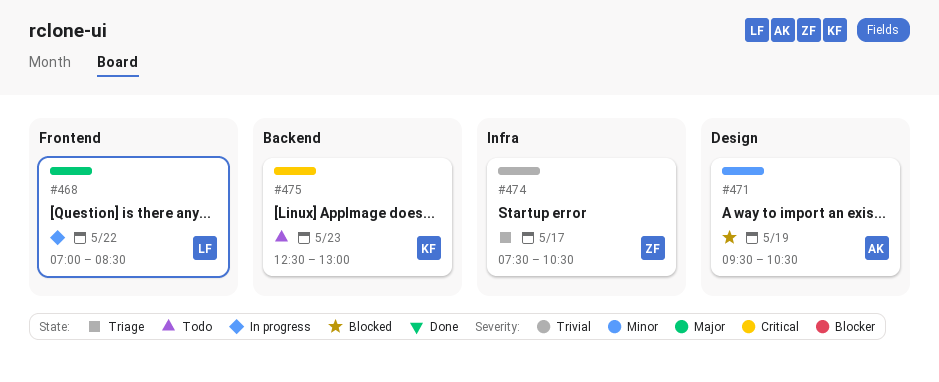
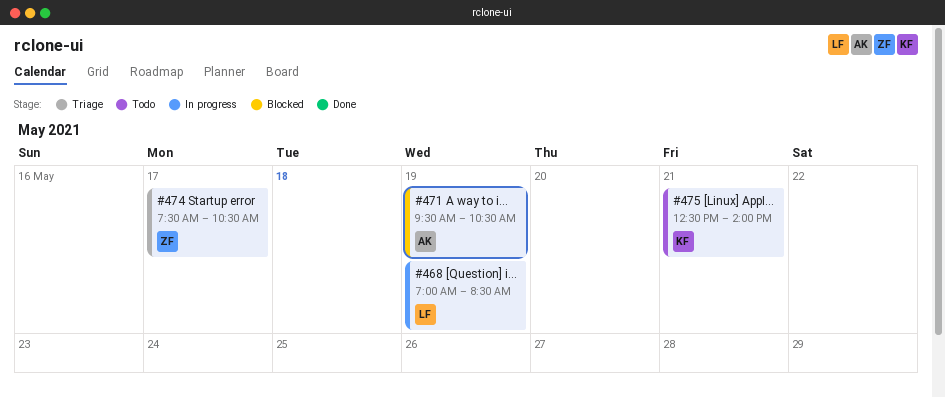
#468, day: May 22 -> May 19
#475, day: May 23 -> May 21
#475, ends: 13:00 -> 14:00

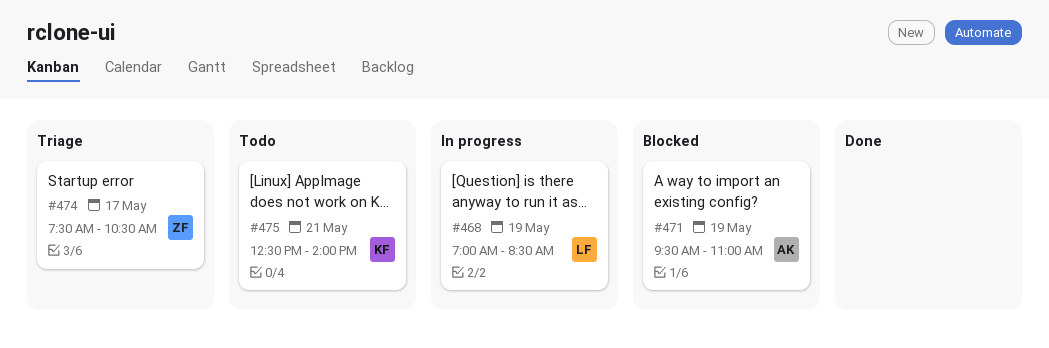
#471, ends: 10:30 -> 11:00

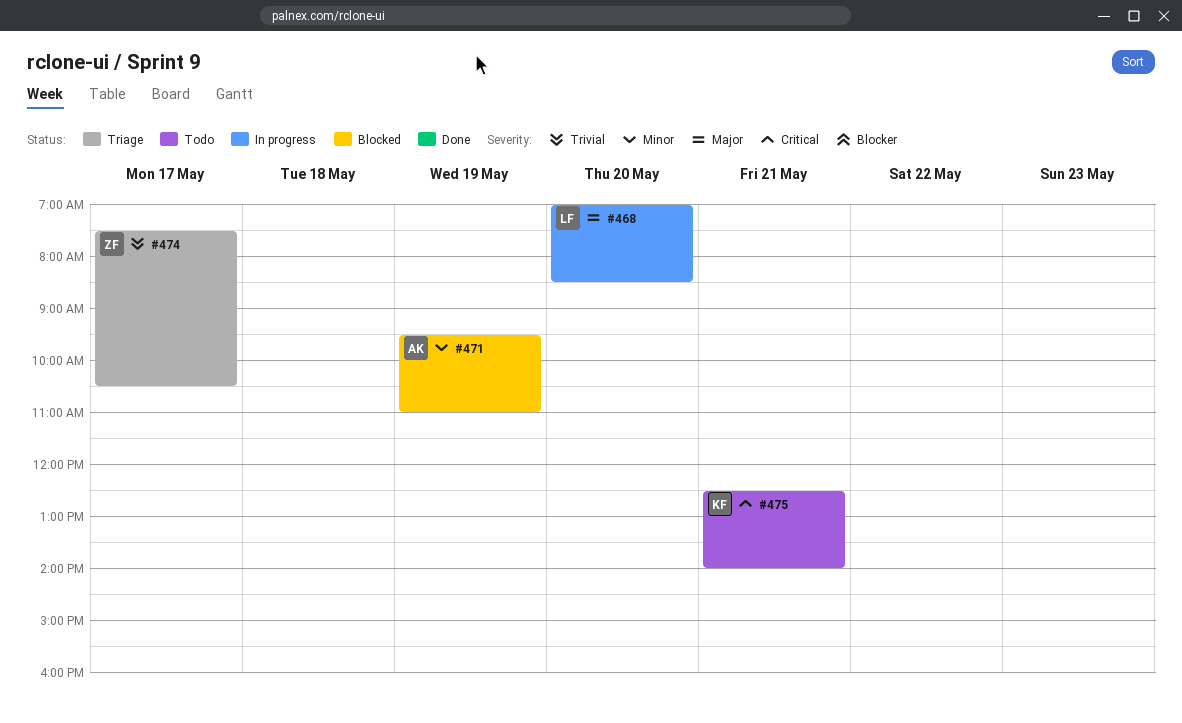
#468, day: May 19 -> May 20

